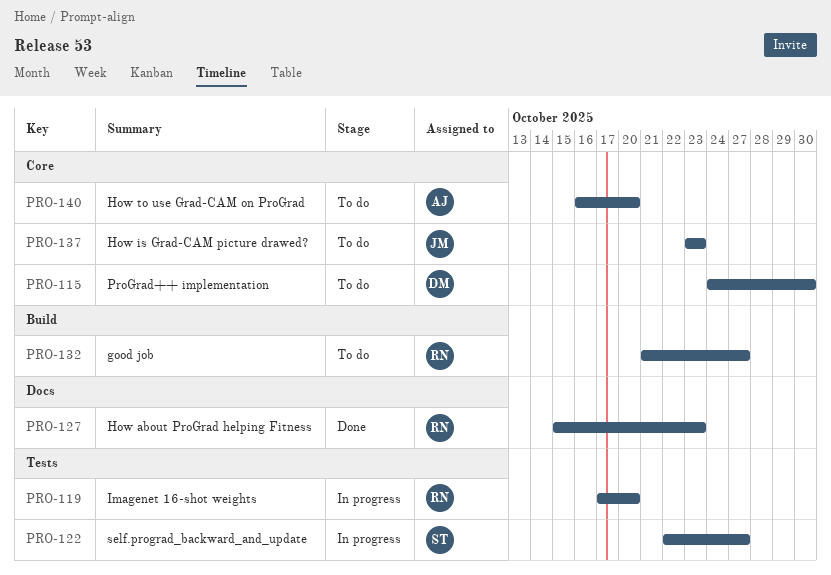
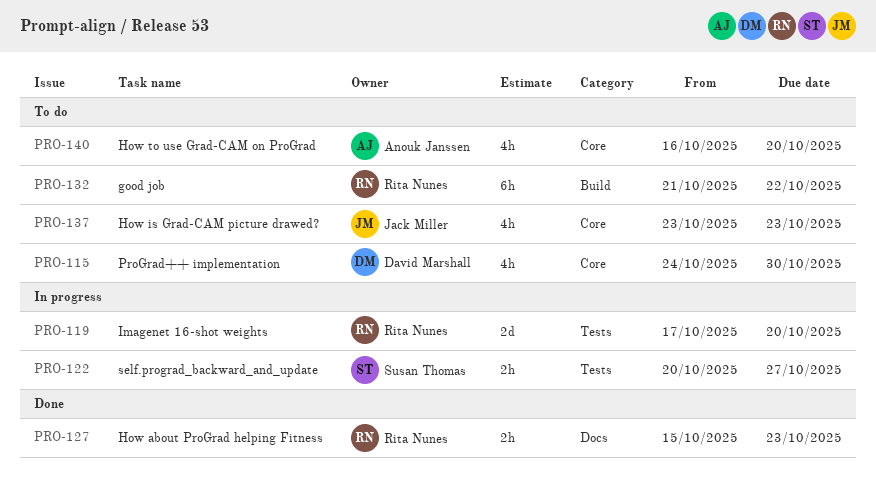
PRO-122, start: Oct 22 -> Oct 20
PRO-132, due: Oct 27 -> Oct 22

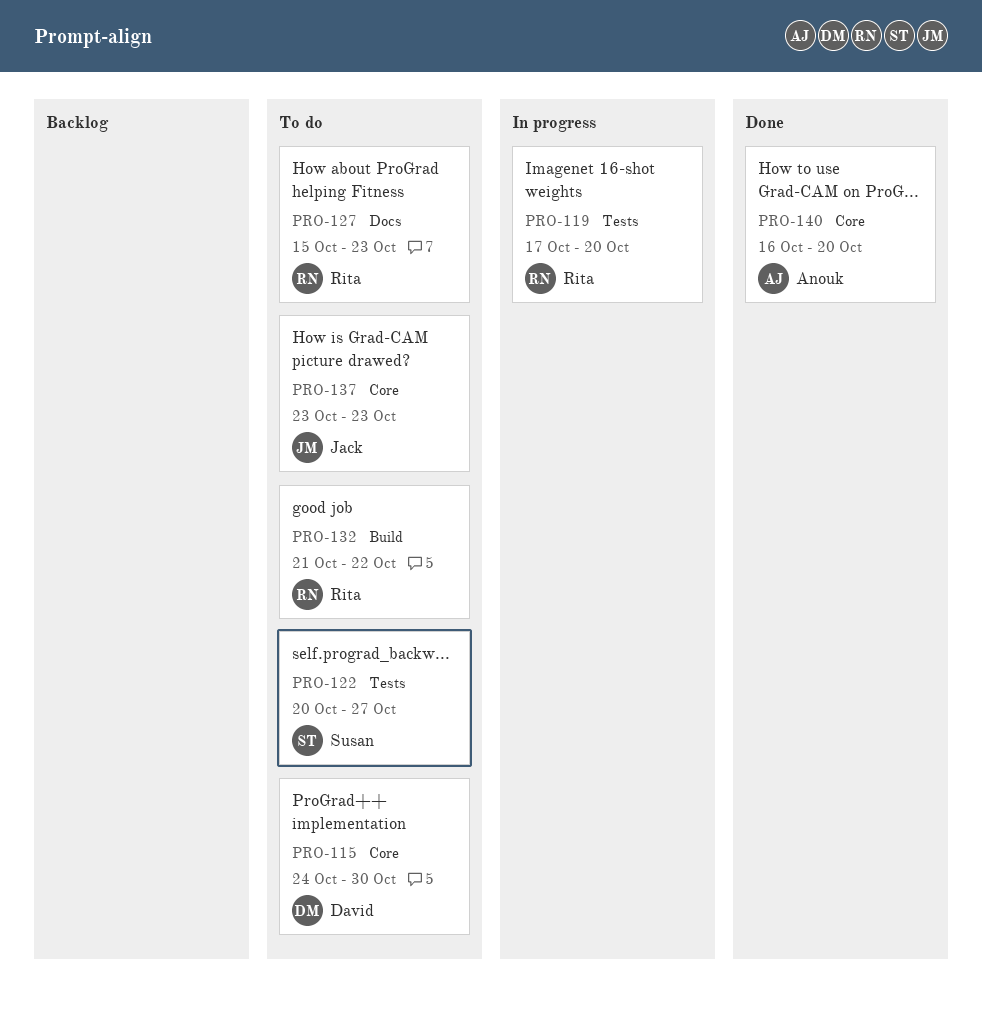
PRO-122, status: In progress -> To do
PRO-127, status: Done -> To do
PRO-140, status: To do -> Done

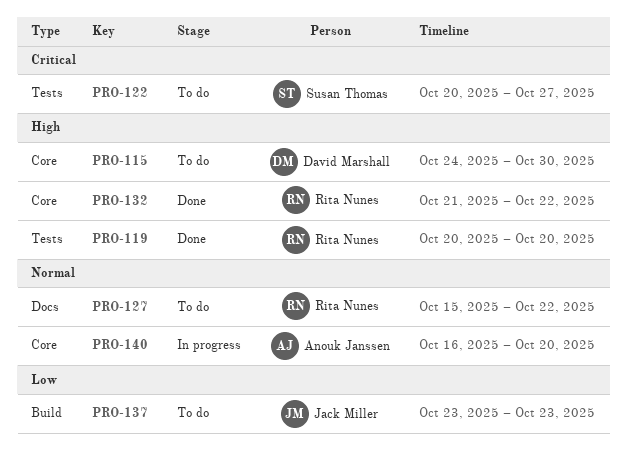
PRO-119, status: In progress -> Done
PRO-119, start: Oct 17 -> Oct 20
PRO-127, due: Oct 23 -> Oct 22
PRO-132, status: To do -> Done
PRO-132, label: Build -> Core
PRO-137, label: Core -> Build
PRO-140, status: Done -> In progress

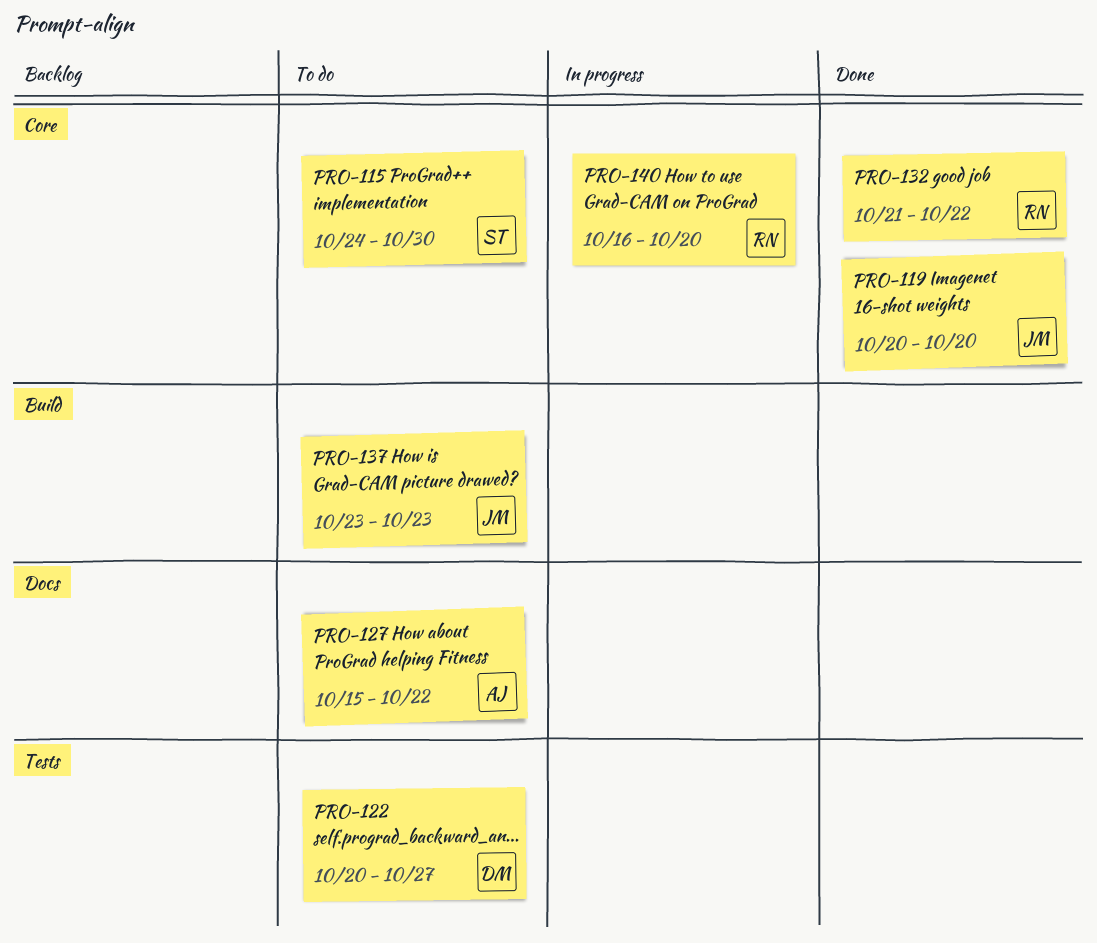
PRO-115, owner: David Marshall -> Susan Thomas
PRO-119, owner: Rita Nunes -> Jack Miller
PRO-119, label: Tests -> Core
PRO-122, owner: Susan Thomas -> David Marshall
PRO-127, owner: Rita Nunes -> Anouk Janssen
PRO-140, owner: Anouk Janssen -> Rita Nunes

